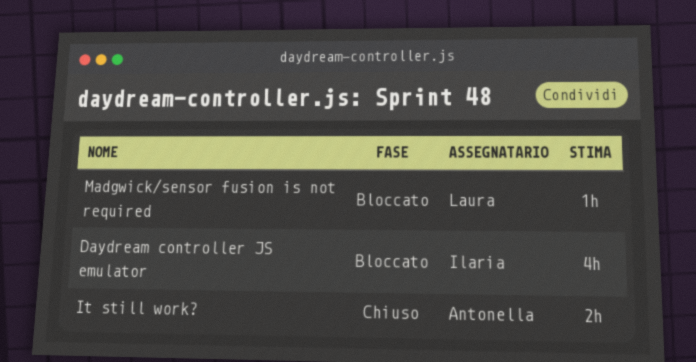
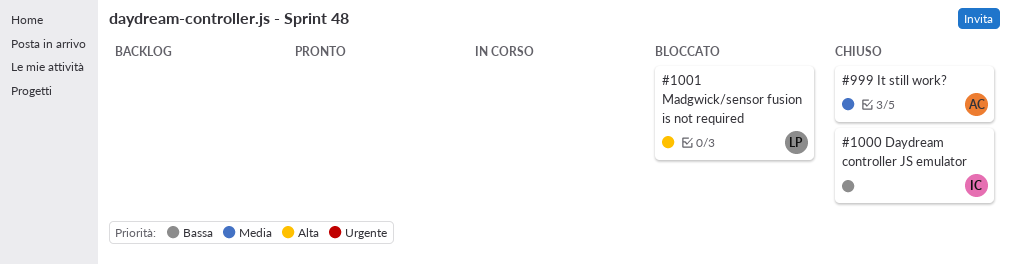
Daydream controller JS emulator, status: Bloccato -> Chiuso

